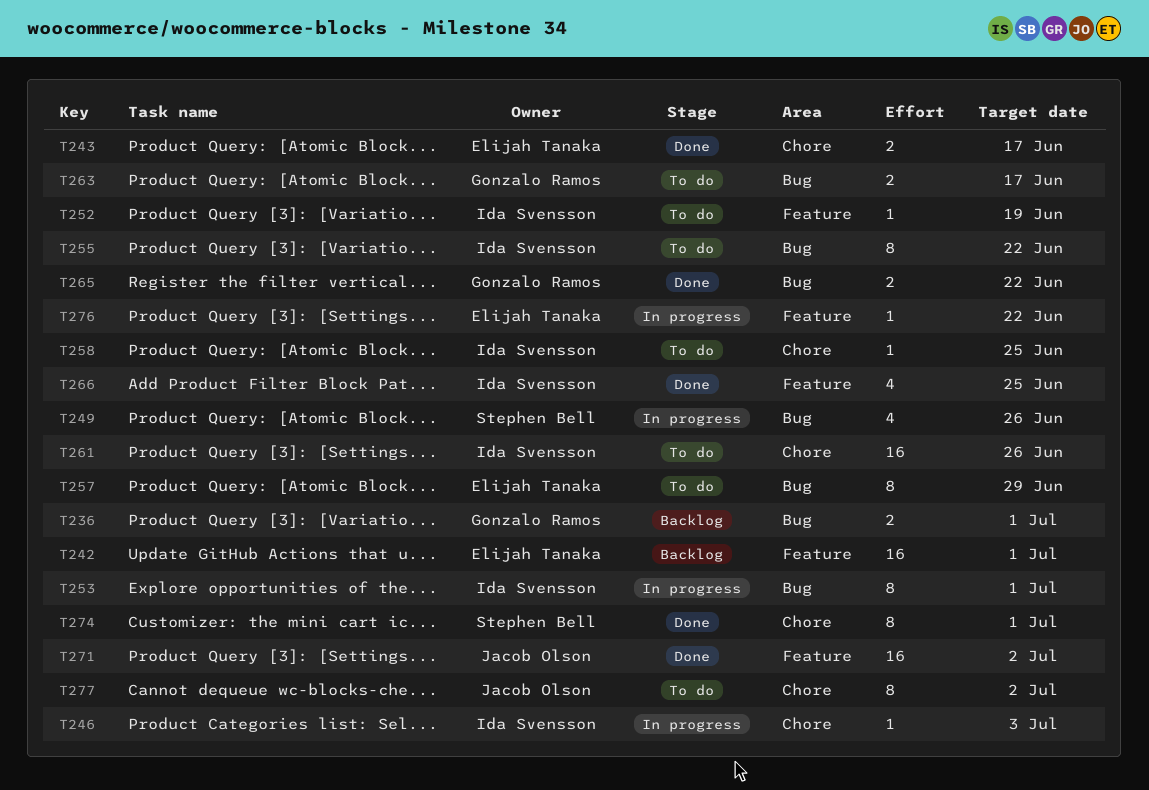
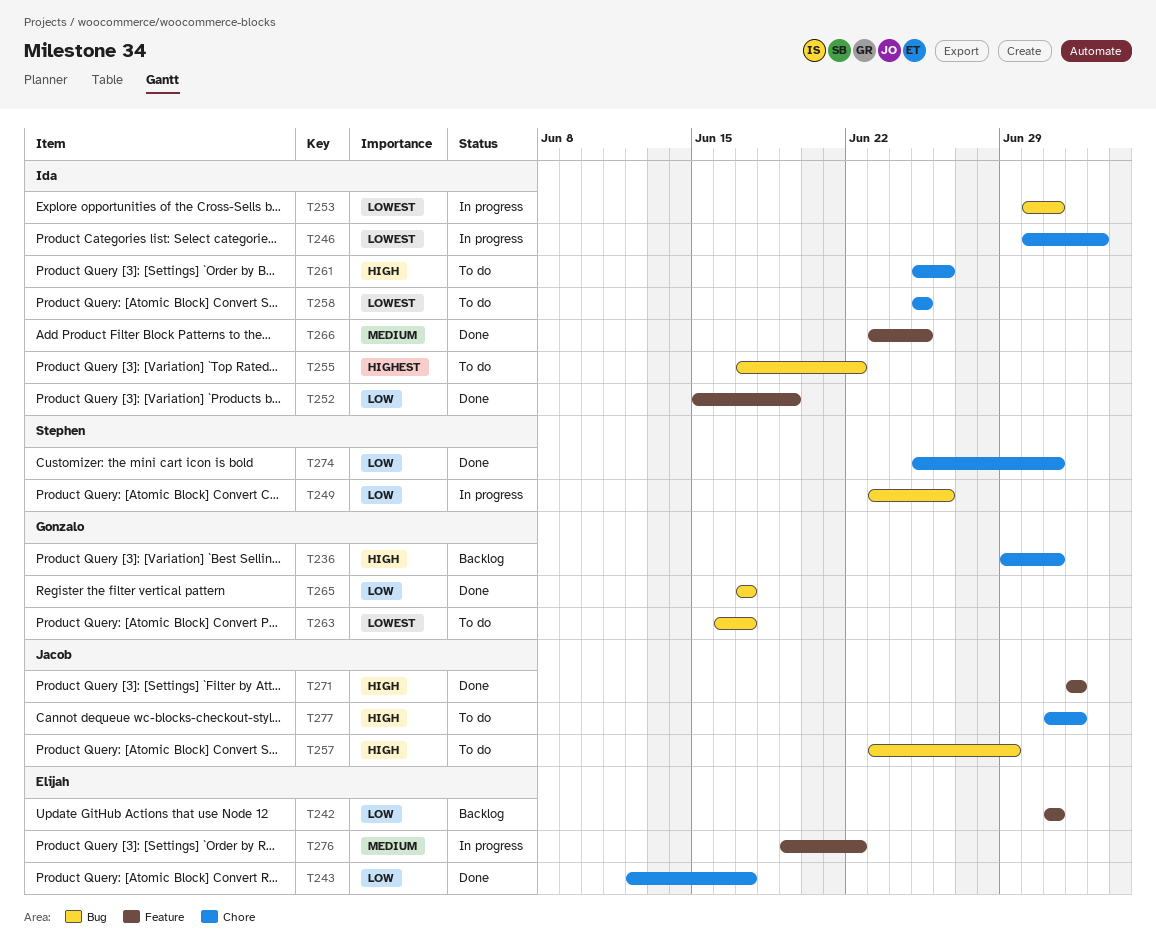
T236, label: Bug -> Chore
T252, status: To do -> Done
T257, owner: Elijah Tanaka -> Jacob Olson
T265, due: Jun 22 -> Jun 17

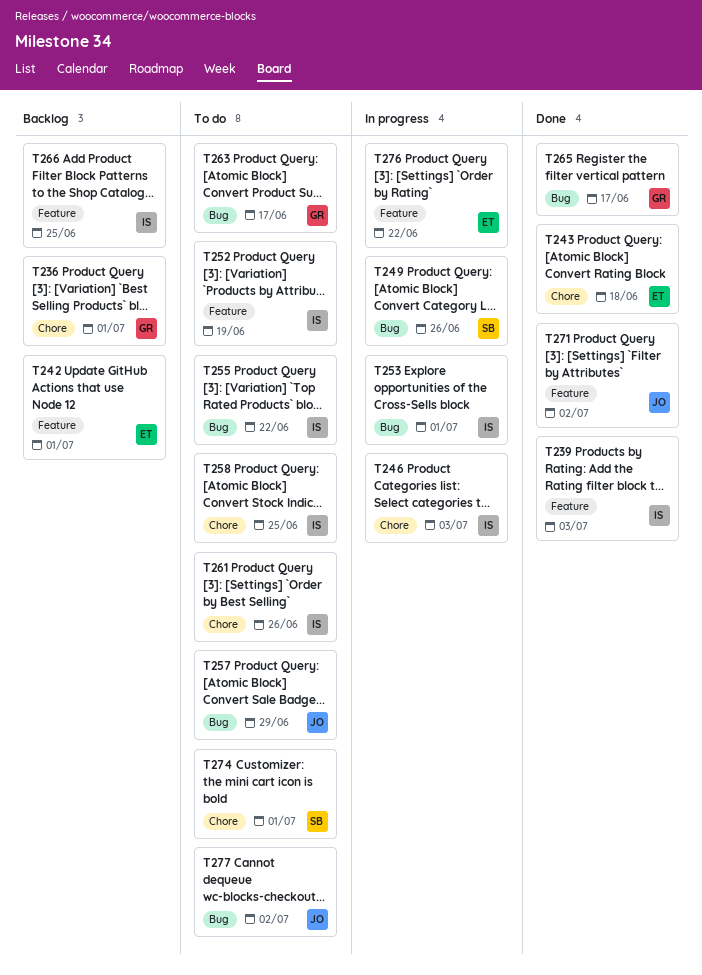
T239: none -> present
T243, due: Jun 17 -> Jun 18
T252, status: Done -> To do
T266, status: Done -> Backlog
T274, status: Done -> To do
T277, label: Chore -> Bug

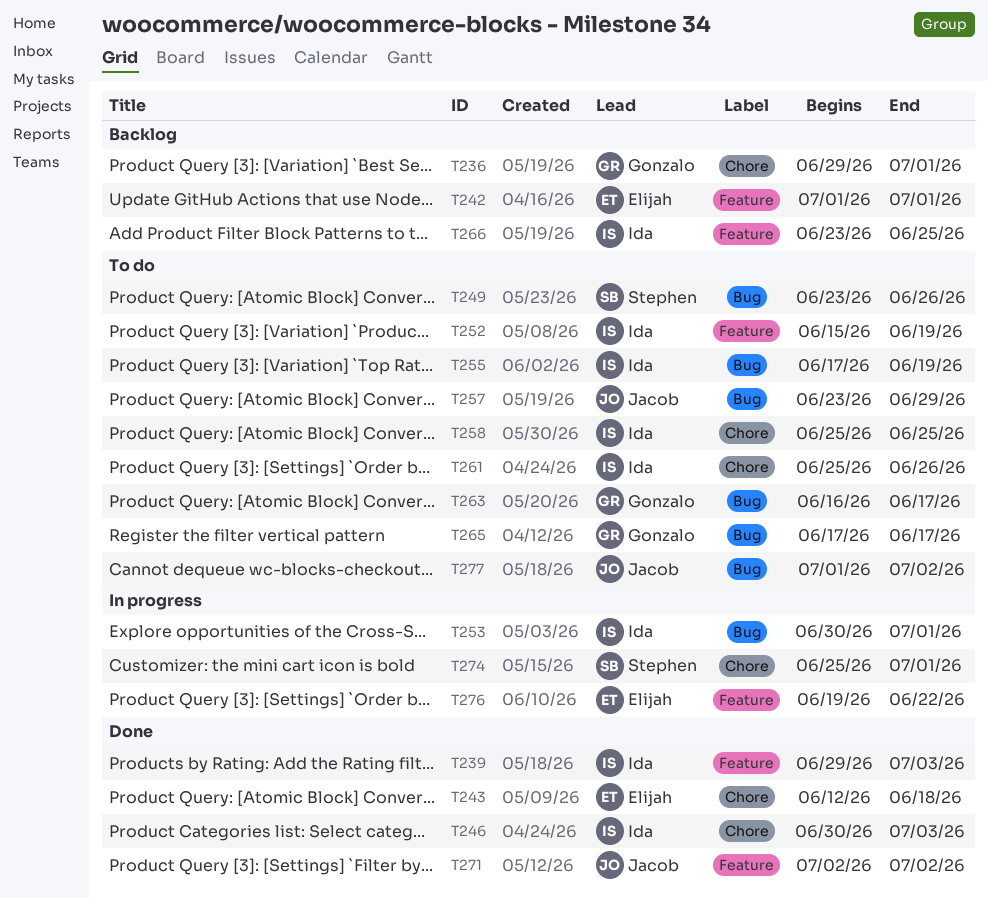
T246, status: In progress -> Done
T249, status: In progress -> To do
T255, due: Jun 22 -> Jun 19
T265, status: Done -> To do
T274, status: To do -> In progress

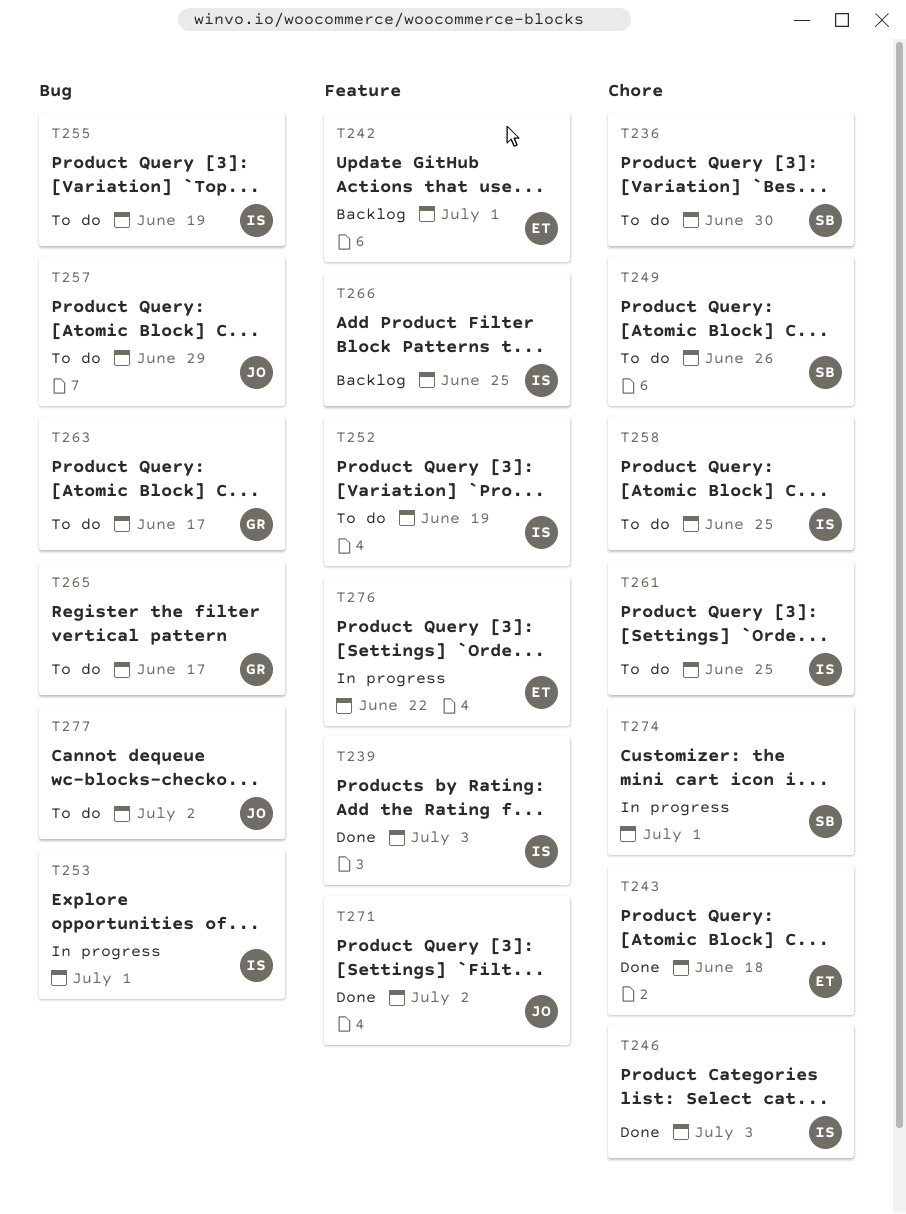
T236, status: Backlog -> To do
T236, owner: Gonzalo -> Stephen
T236, due: Jul 1 -> Jun 30
T249, label: Bug -> Chore
T261, due: Jun 26 -> Jun 25

